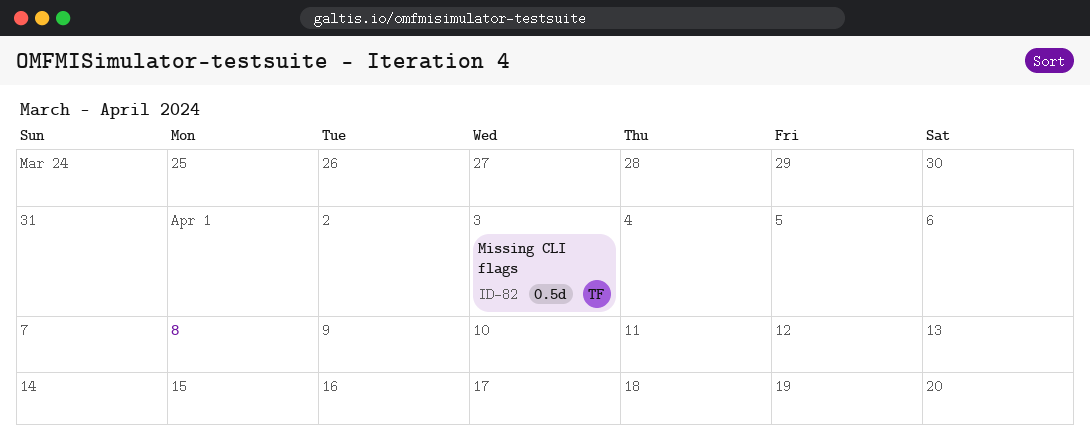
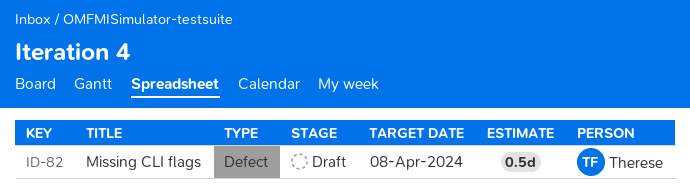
ID-82, due: Apr 3 -> Apr 8

